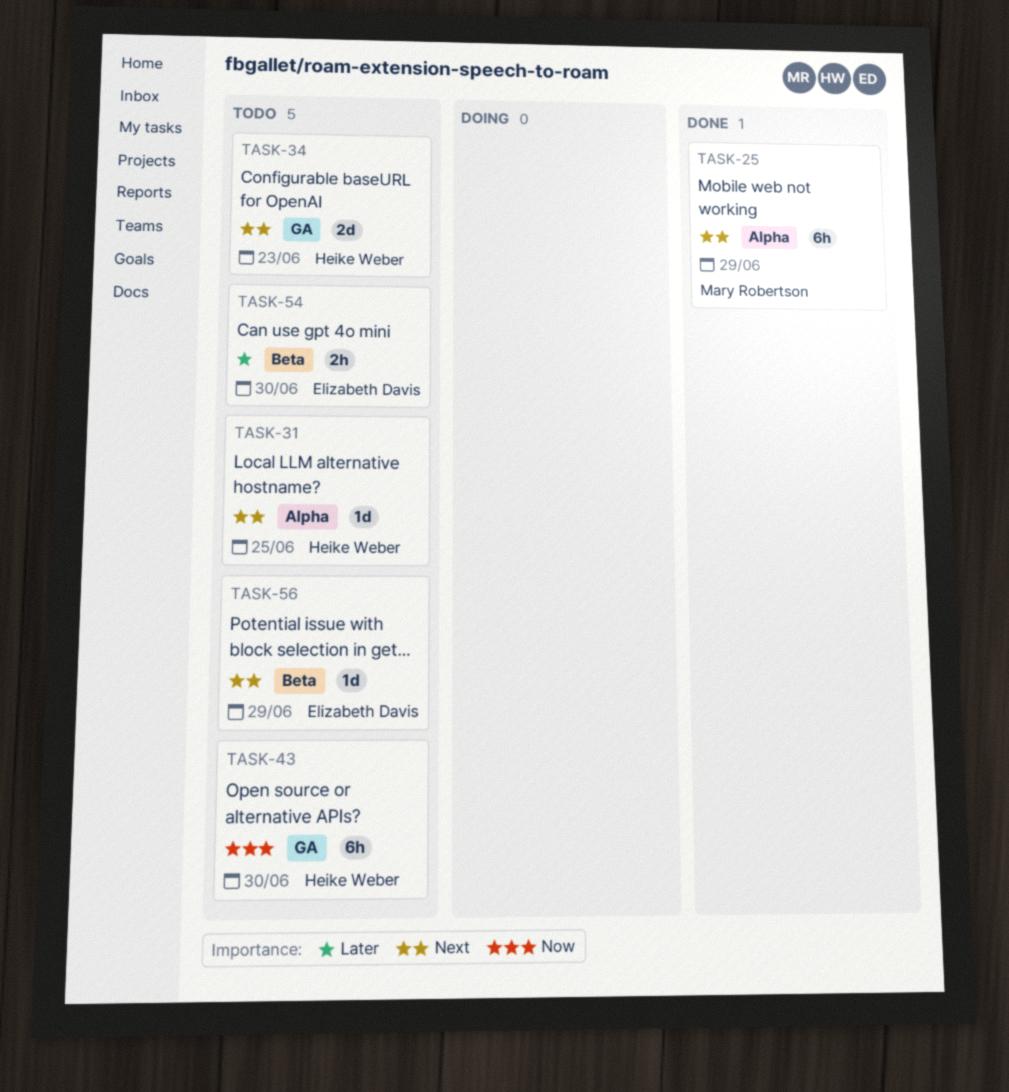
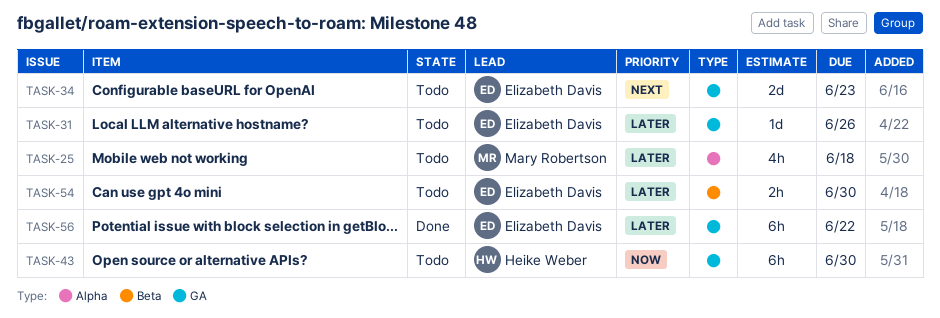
TASK-25, status: Done -> Todo
TASK-25, priority: Next -> Later
TASK-25, estimate: 6h -> 4h
TASK-25, due: Jun 29 -> Jun 18
TASK-31, owner: Heike Weber -> Elizabeth Davis
TASK-31, priority: Next -> Later
TASK-31, label: Alpha -> GA
TASK-31, due: Jun 25 -> Jun 26
TASK-34, owner: Heike Weber -> Elizabeth Davis
TASK-56, status: Todo -> Done
TASK-56, priority: Next -> Later
TASK-56, label: Beta -> GA
TASK-56, estimate: 1d -> 6h
TASK-56, due: Jun 29 -> Jun 22

